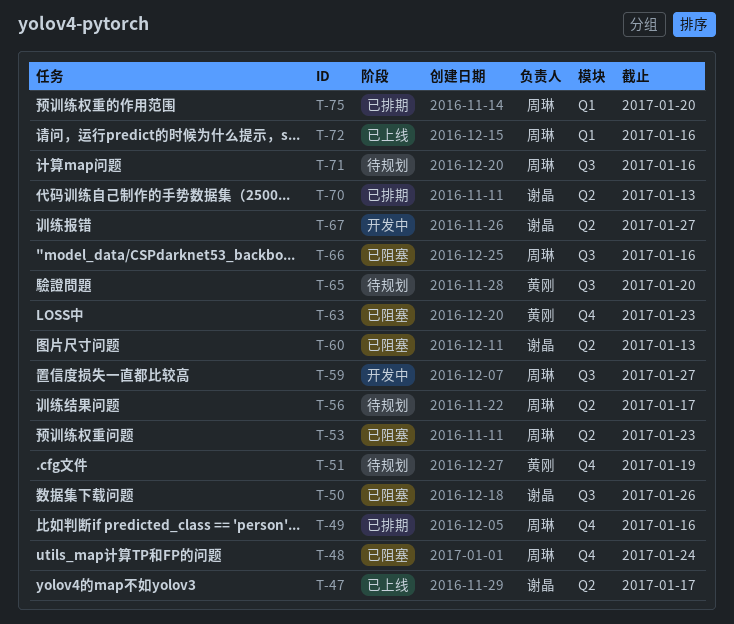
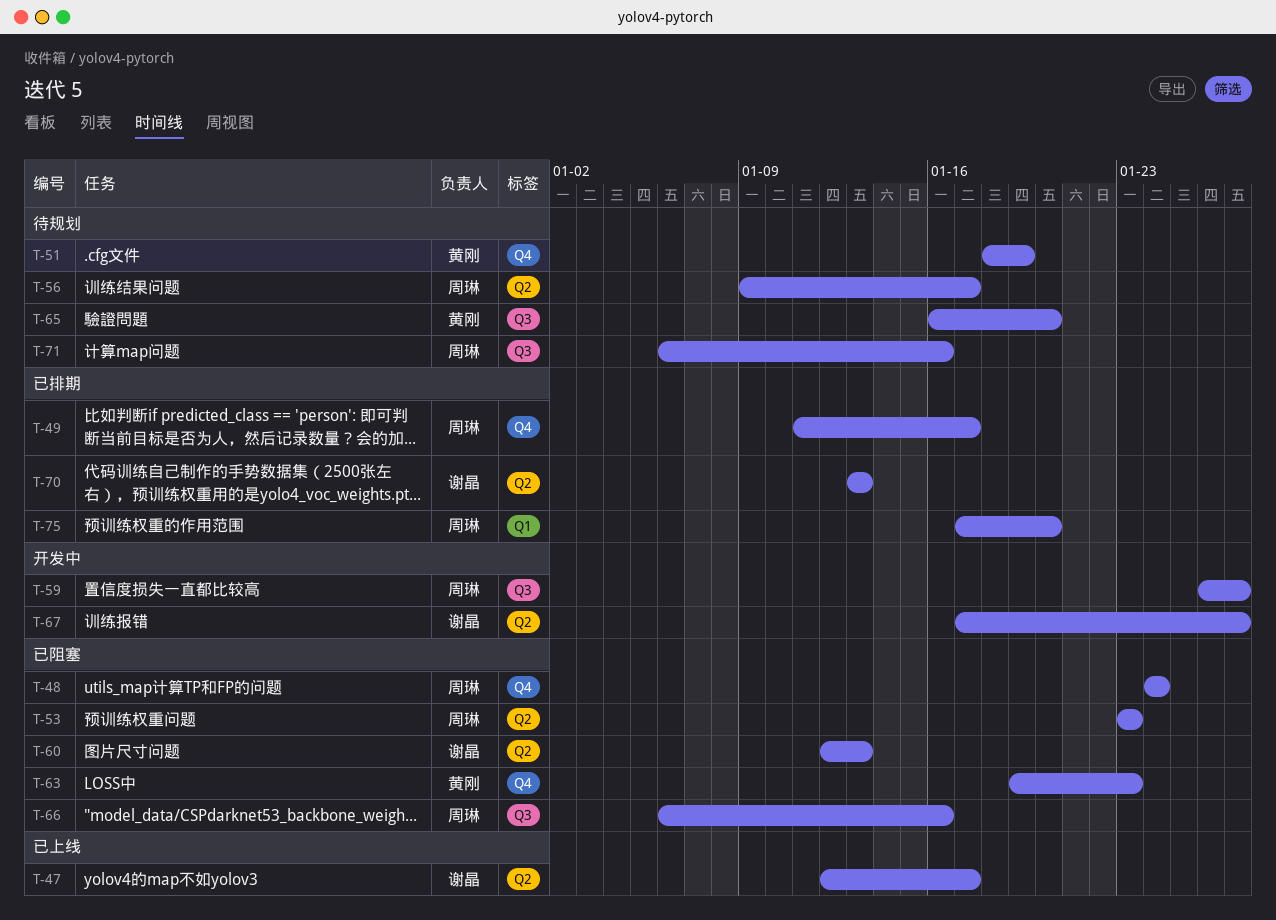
T-49, due: Jan 16 -> Jan 17
T-50: present -> none
T-72: present -> none

